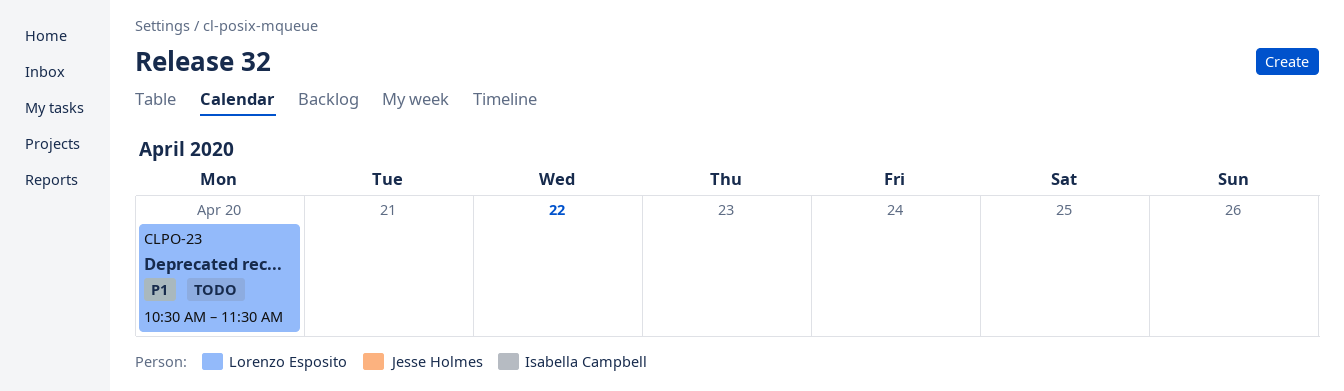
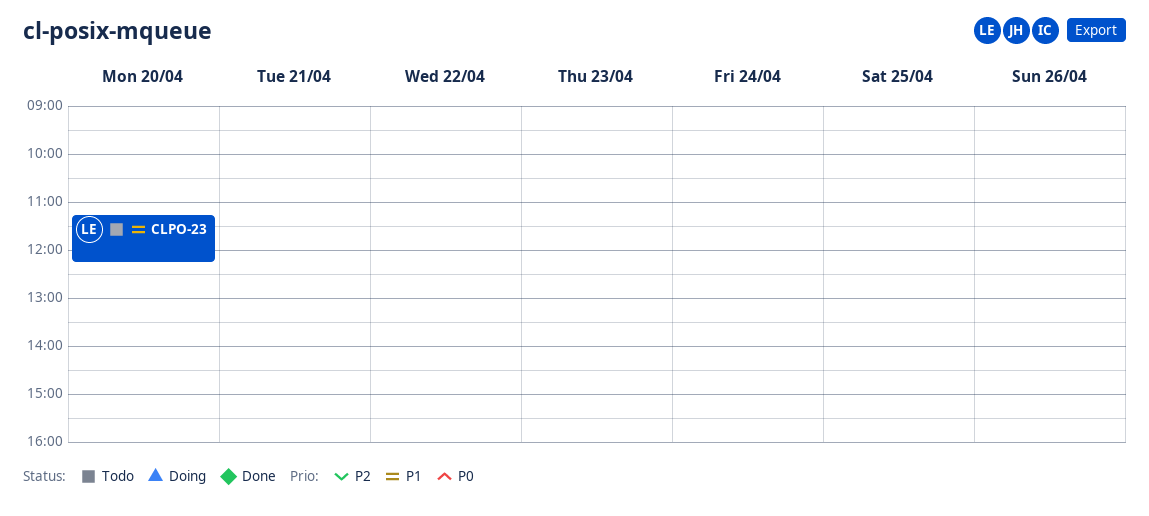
CLPO-23, begins: 10:30 -> 11:15
CLPO-23, ends: 11:30 -> 12:15

